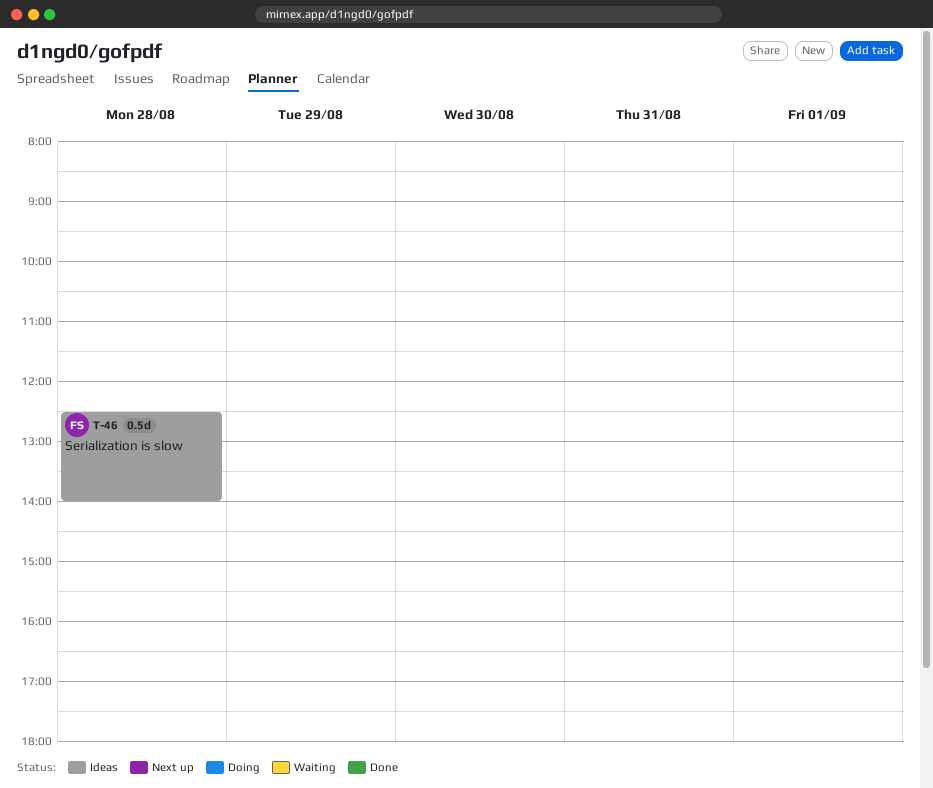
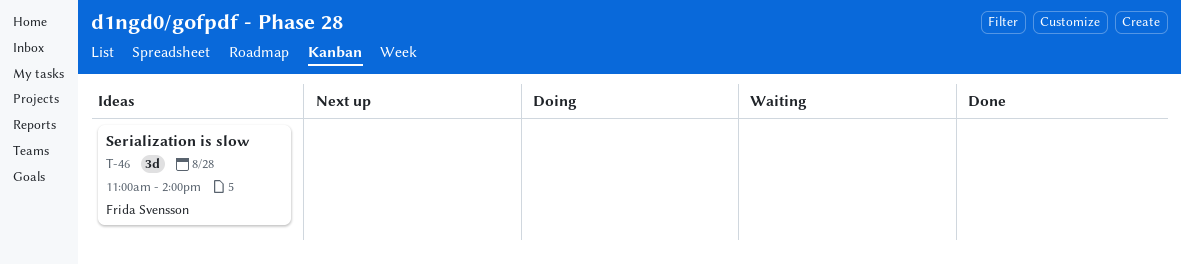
T-46, estimate: 0.5d -> 3d
T-46, begins: 12:30 -> 11:00

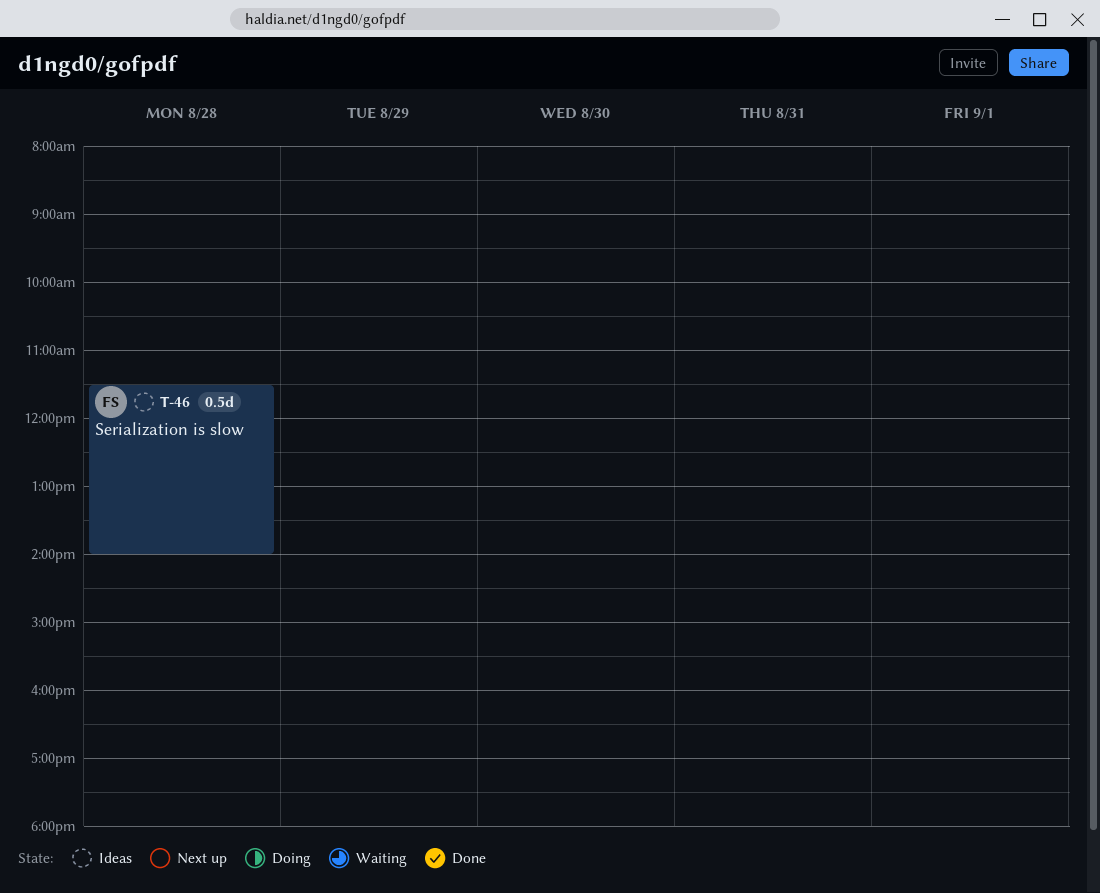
T-46, estimate: 3d -> 0.5d
T-46, begins: 11:00 -> 11:30

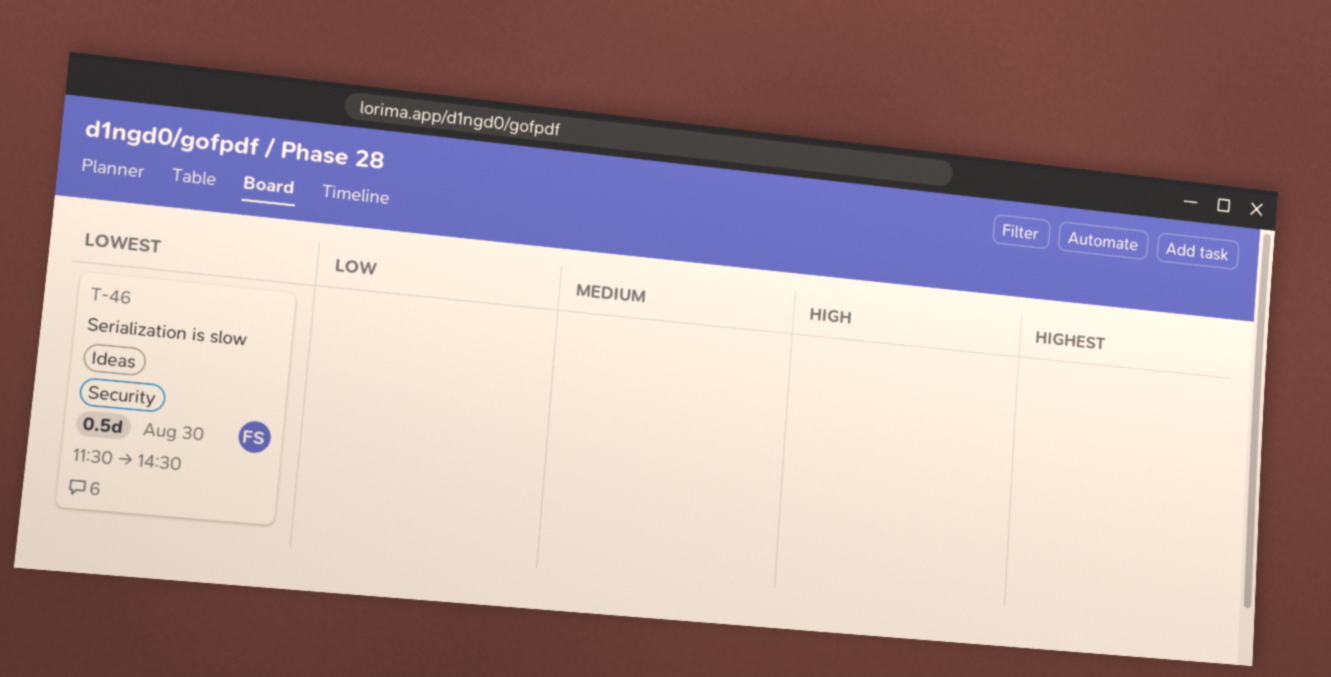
T-46, day: Aug 28 -> Aug 30
T-46, ends: 14:00 -> 14:30

